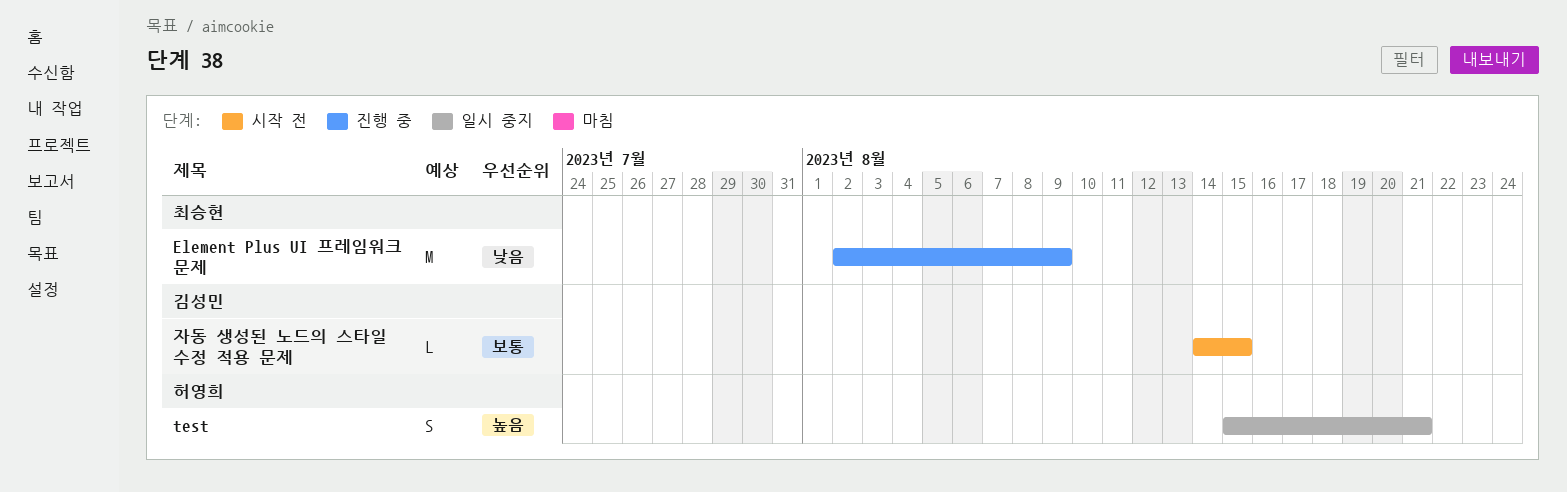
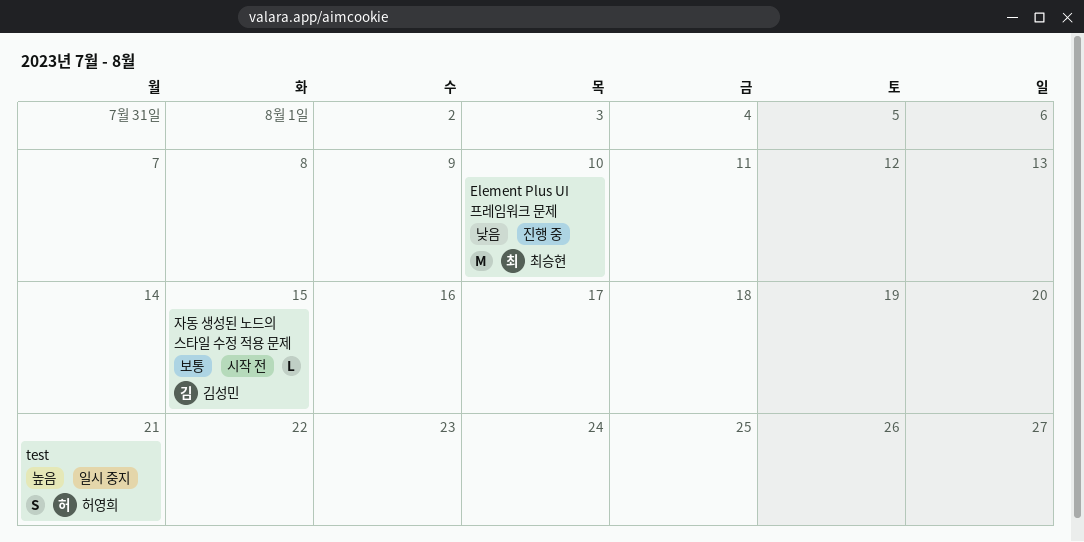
Element Plus UI 프레임워크 문제, due: Aug 9 -> Aug 10

